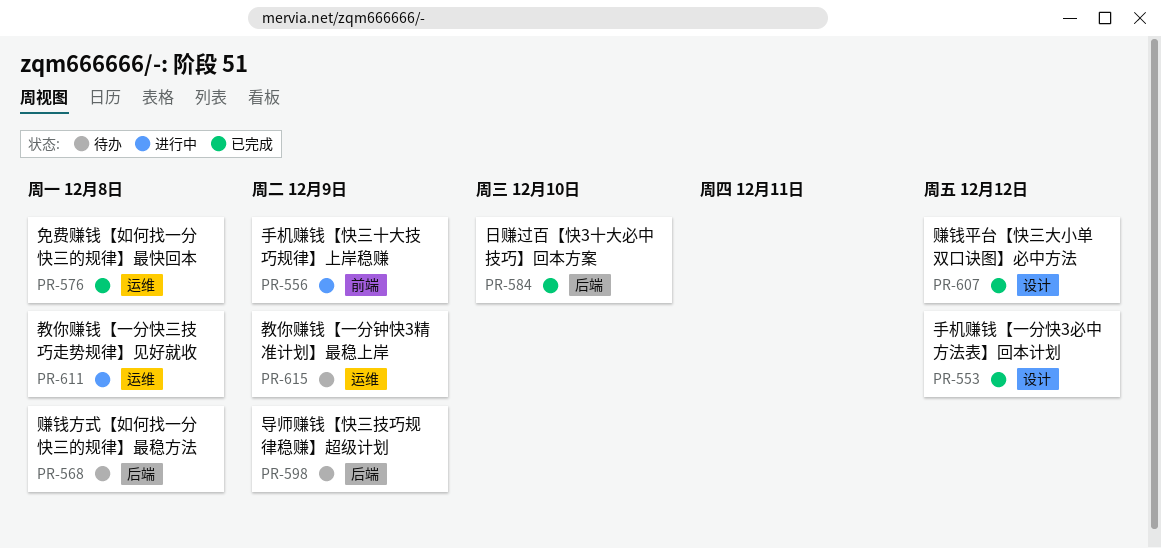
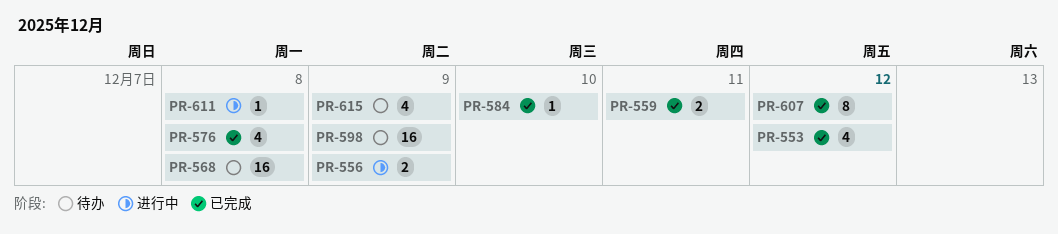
PR-559: none -> present

